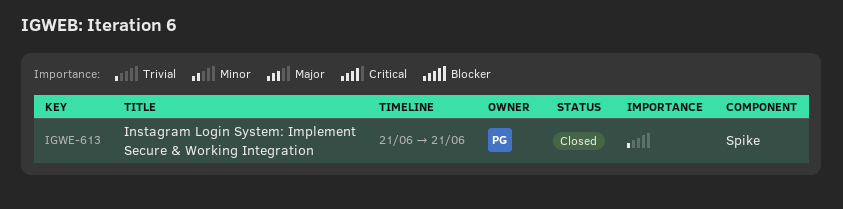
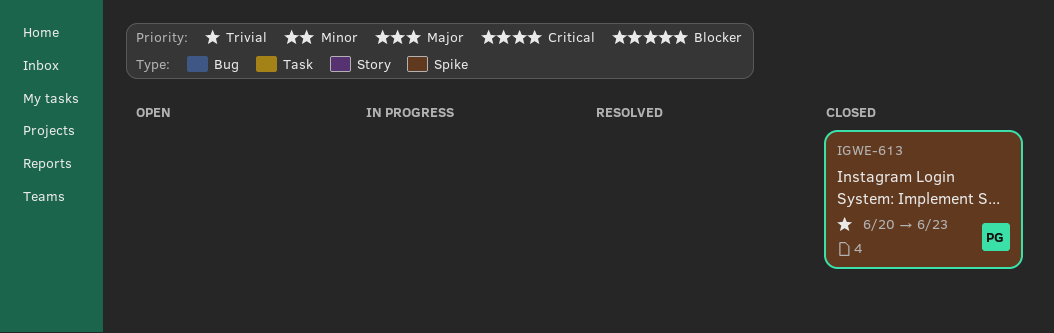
IGWE-613, start: Jun 21 -> Jun 20
IGWE-613, due: Jun 21 -> Jun 23

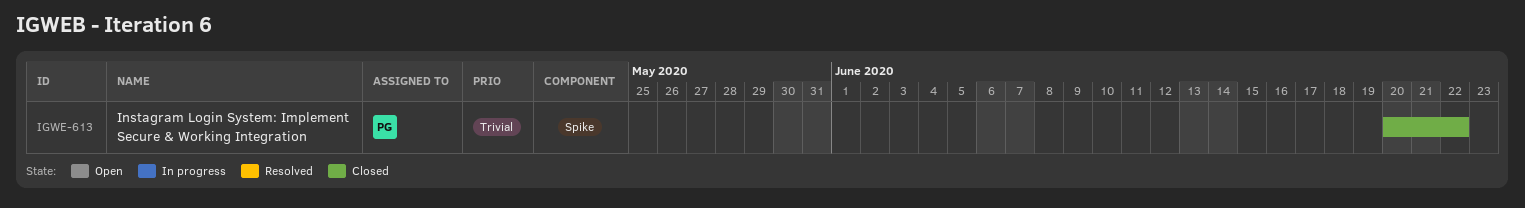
IGWE-613, due: Jun 23 -> Jun 22

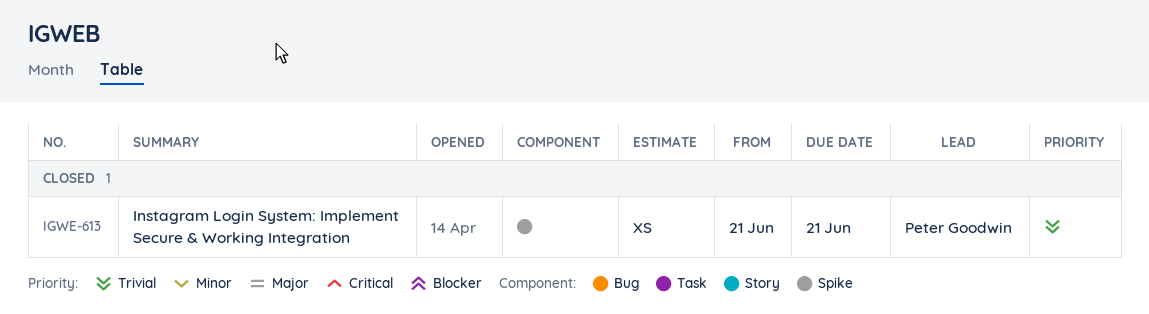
IGWE-613, start: Jun 20 -> Jun 21
IGWE-613, due: Jun 22 -> Jun 21

